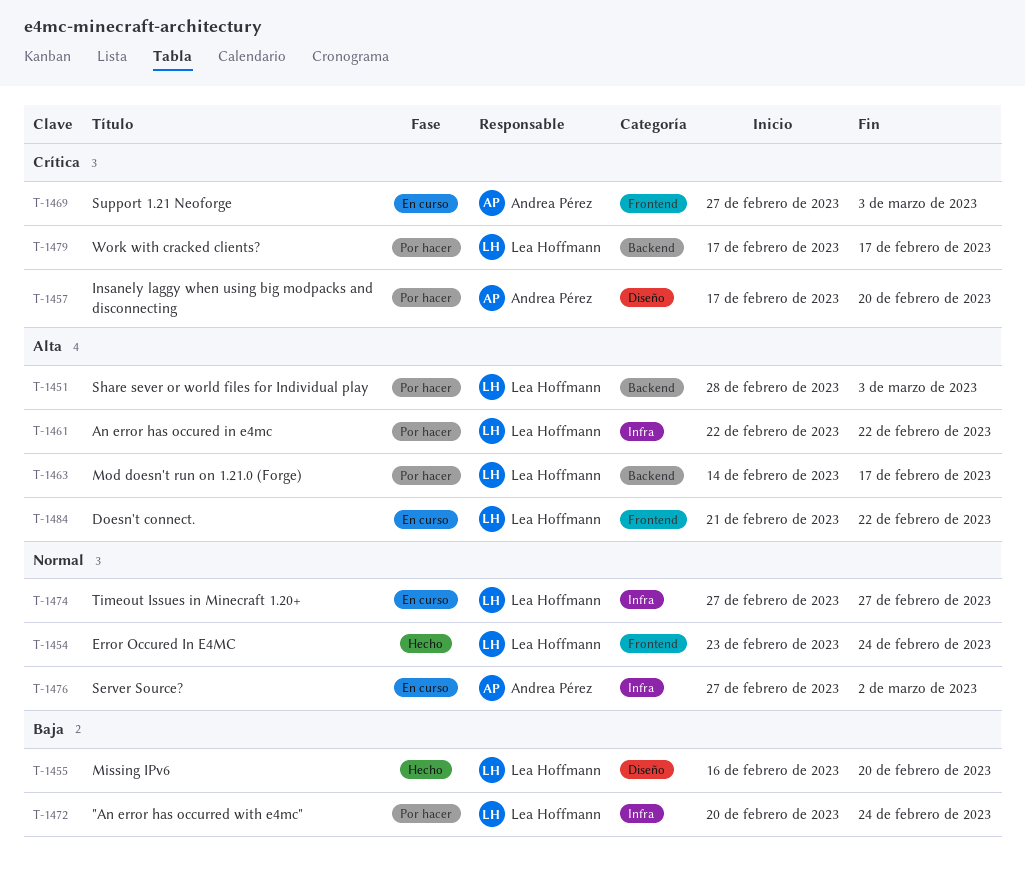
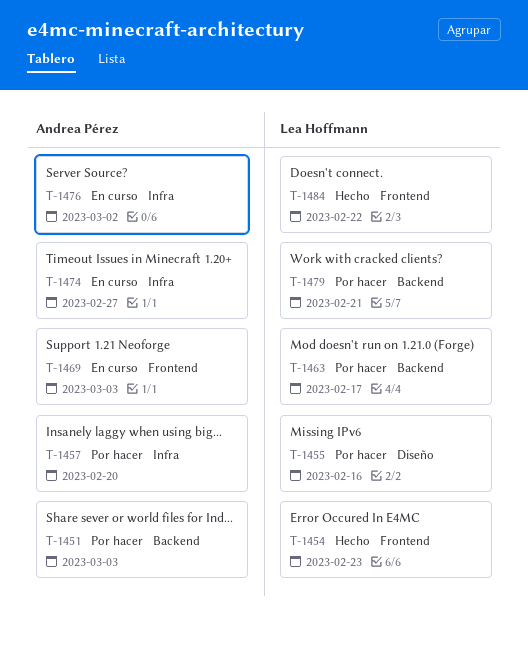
T-1451, owner: Lea Hoffmann -> Andrea Pérez
T-1454, due: Feb 24 -> Feb 23
T-1455, status: Hecho -> Por hacer
T-1455, due: Feb 20 -> Feb 16
T-1457, label: Diseño -> Infra
T-1461: present -> none
T-1472: present -> none
T-1474, owner: Lea Hoffmann -> Andrea Pérez
T-1479, due: Feb 17 -> Feb 21
T-1484, status: En curso -> Hecho

